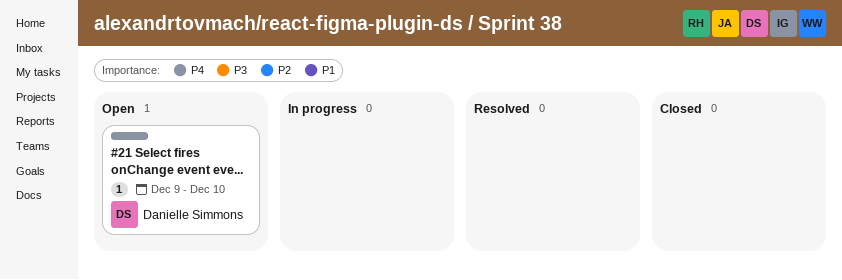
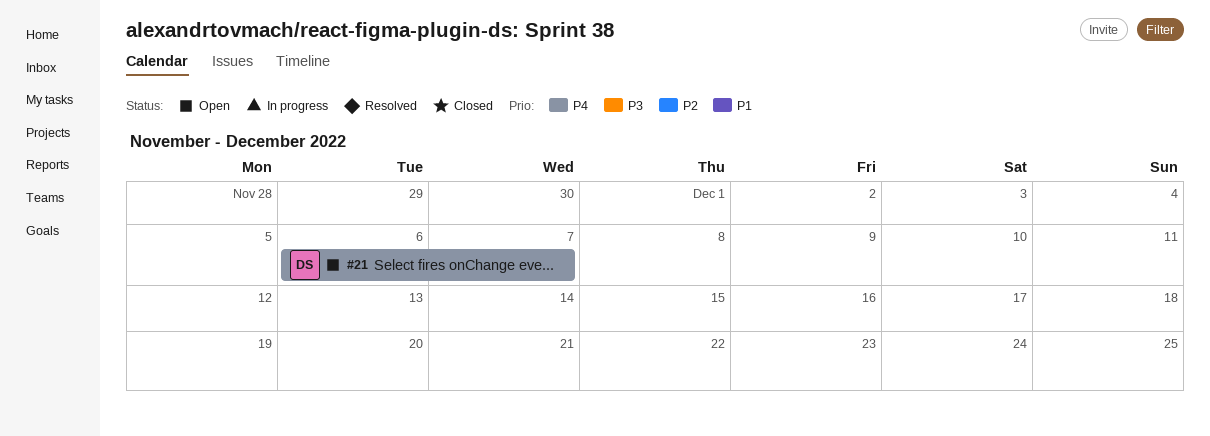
#21, start: Dec 9 -> Dec 6
#21, due: Dec 10 -> Dec 7

